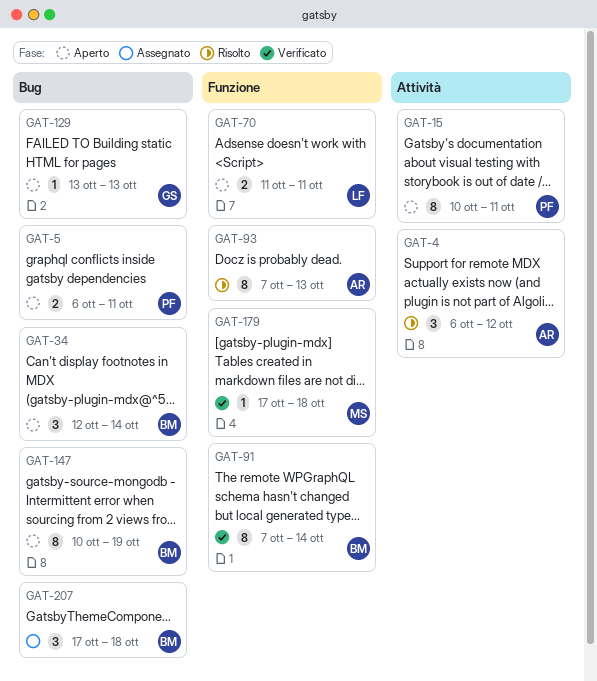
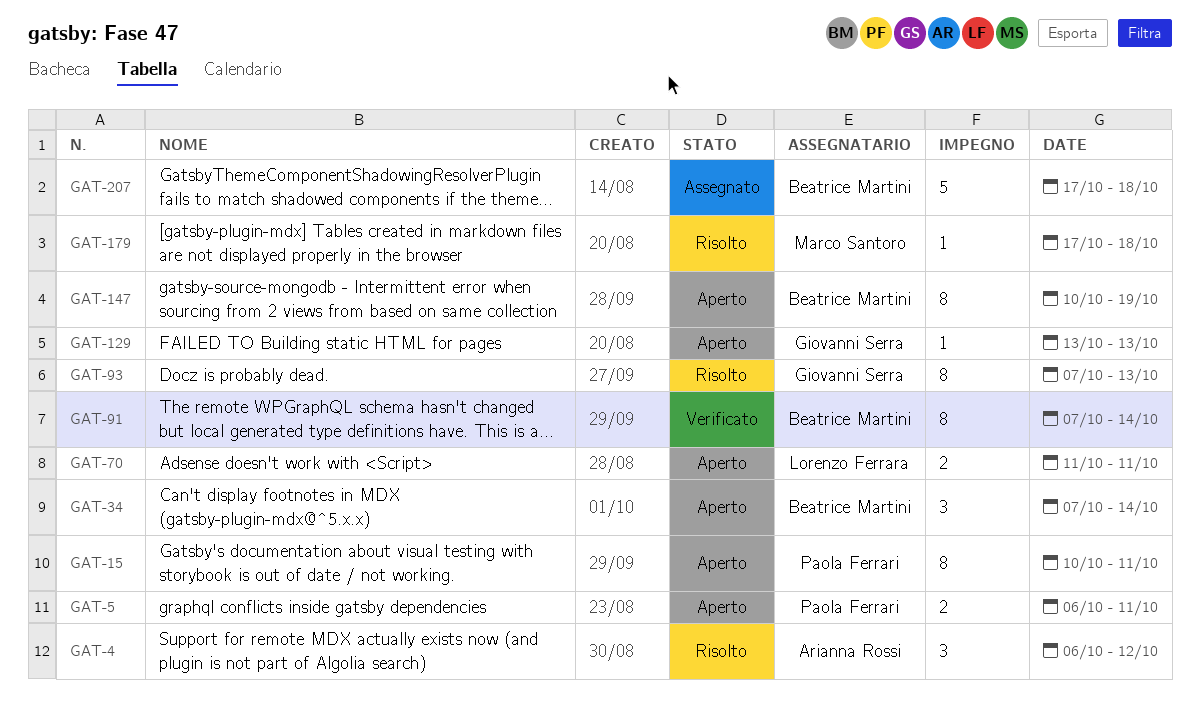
GAT-34, start: Oct 12 -> Oct 7
GAT-93, owner: Arianna Rossi -> Giovanni Serra
GAT-179, status: Verificato -> Risolto
GAT-207, estimate: 3 -> 5

